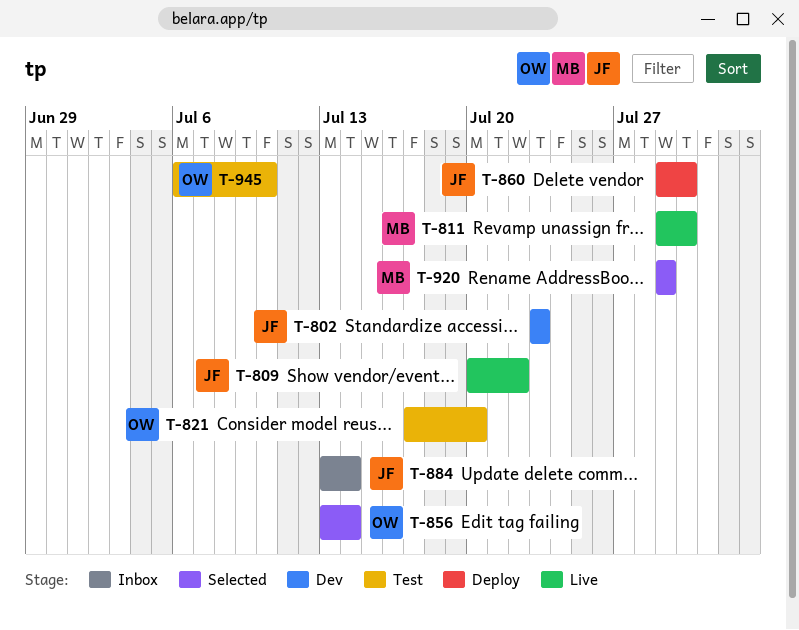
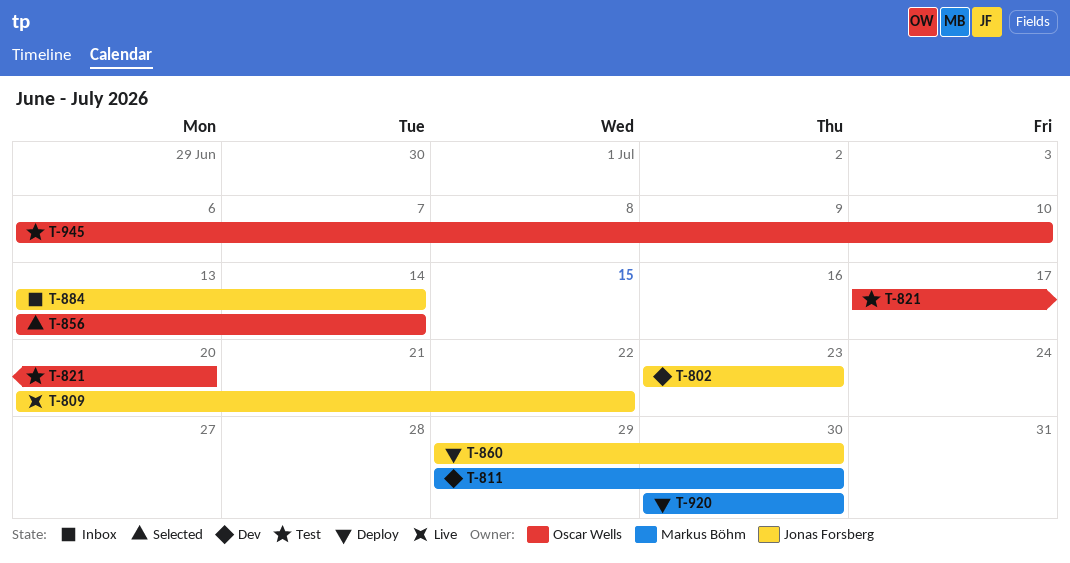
T-811, status: Live -> Dev
T-920, status: Selected -> Deploy
T-920, start: Jul 29 -> Jul 30
T-920, due: Jul 29 -> Jul 30

